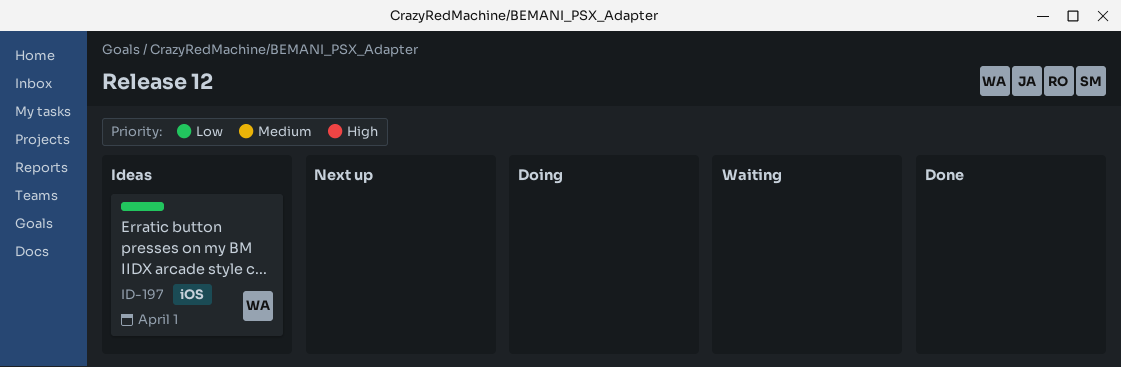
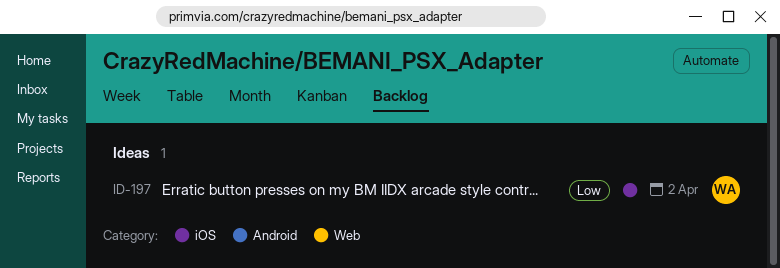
ID-197, due: Apr 1 -> Apr 2

